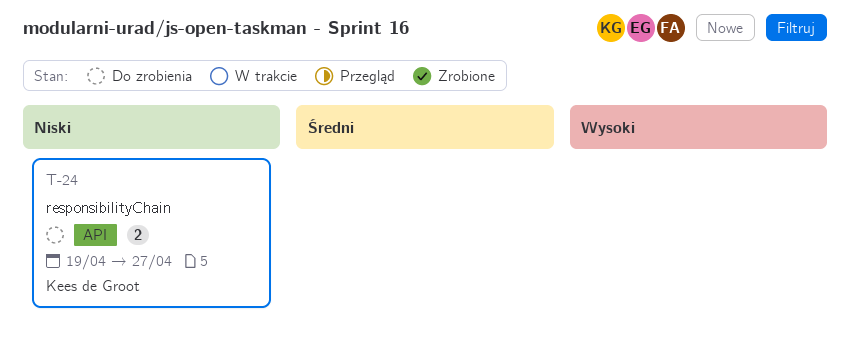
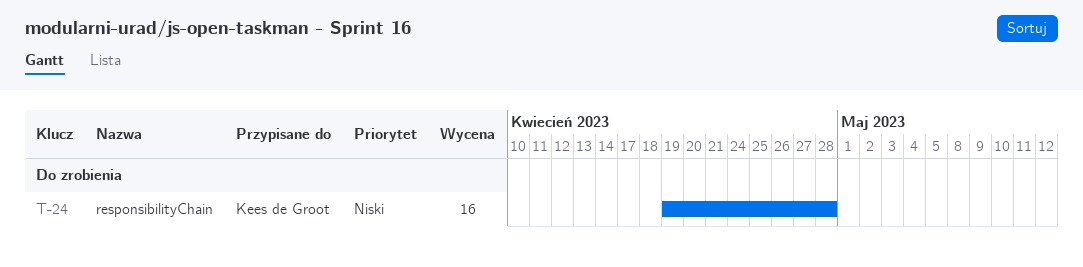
T-24, estimate: 2 -> 16
T-24, due: Apr 27 -> Apr 28

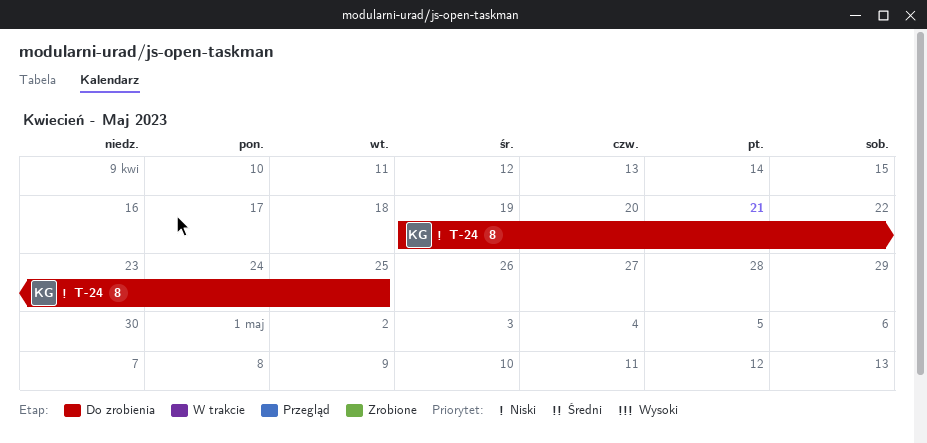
T-24, estimate: 16 -> 8
T-24, due: Apr 28 -> Apr 25

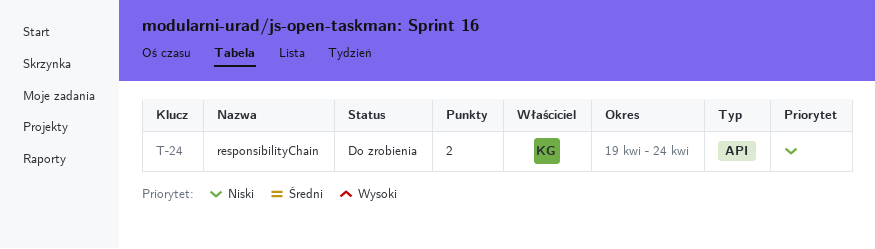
T-24, estimate: 8 -> 2
T-24, due: Apr 25 -> Apr 24

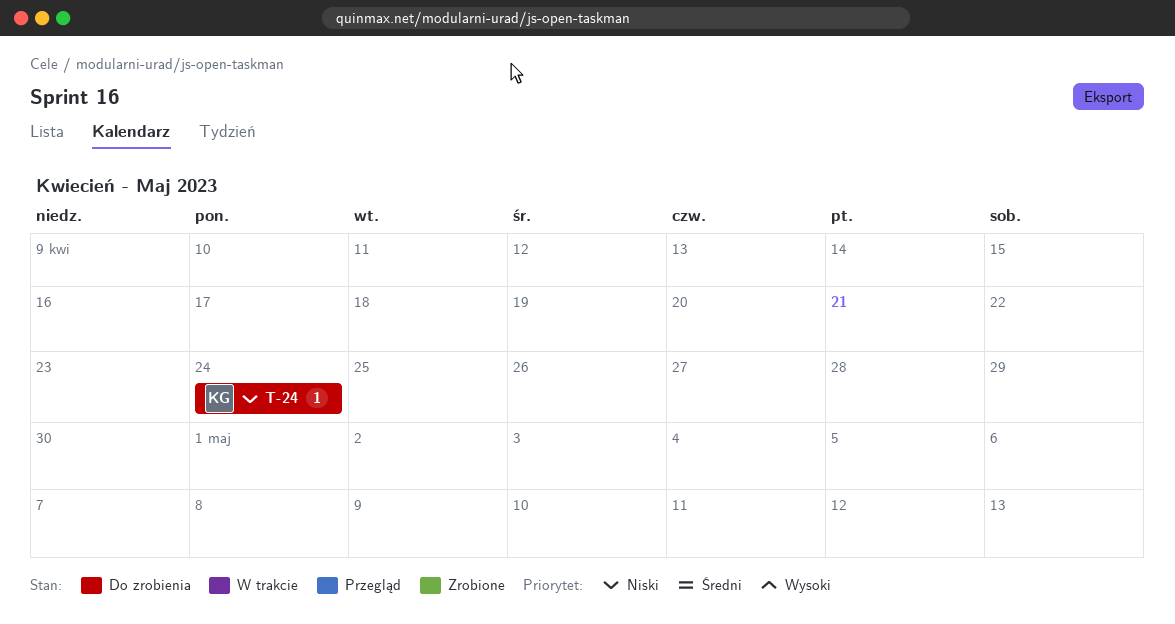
T-24, estimate: 2 -> 1
T-24, start: Apr 19 -> Apr 24

